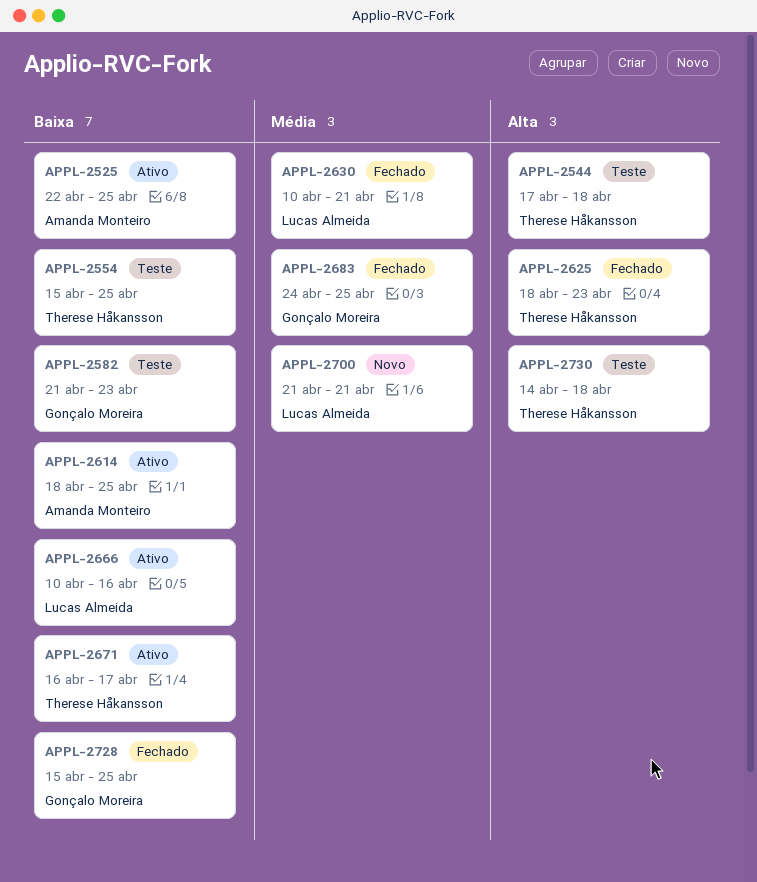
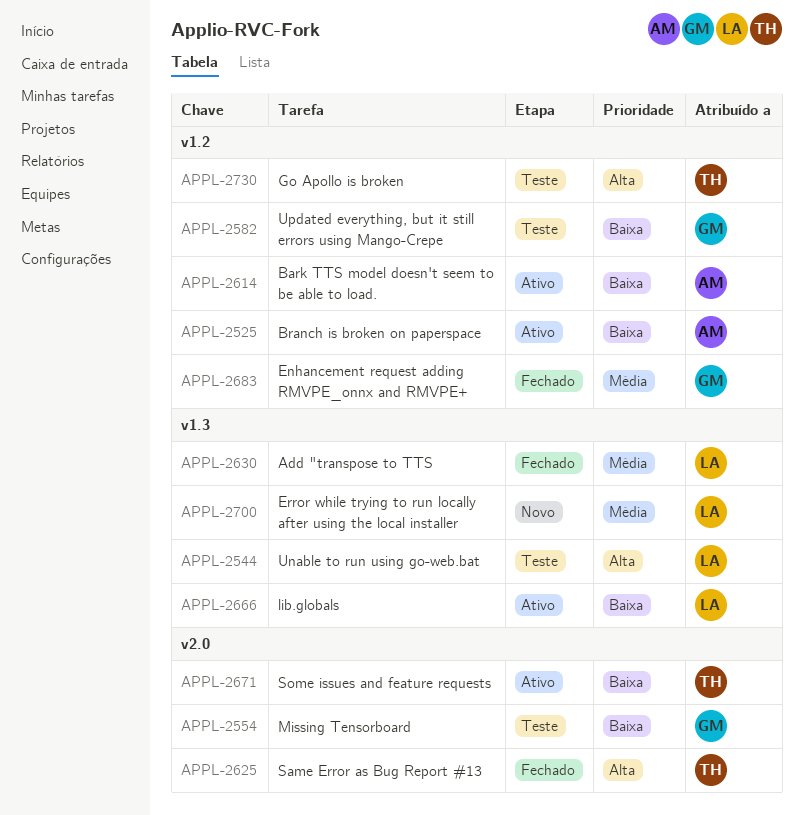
APPL-2544, owner: Therese Håkansson -> Lucas Almeida
APPL-2554, owner: Therese Håkansson -> Gonçalo Moreira
APPL-2728: present -> none

